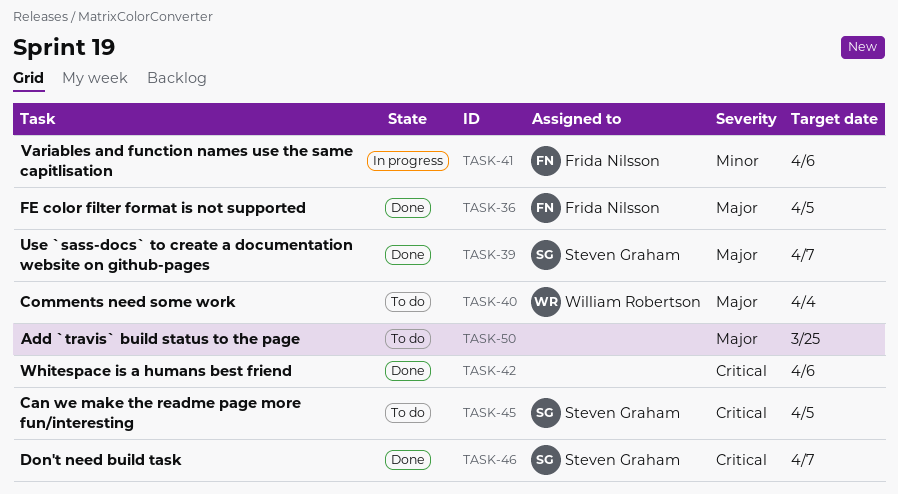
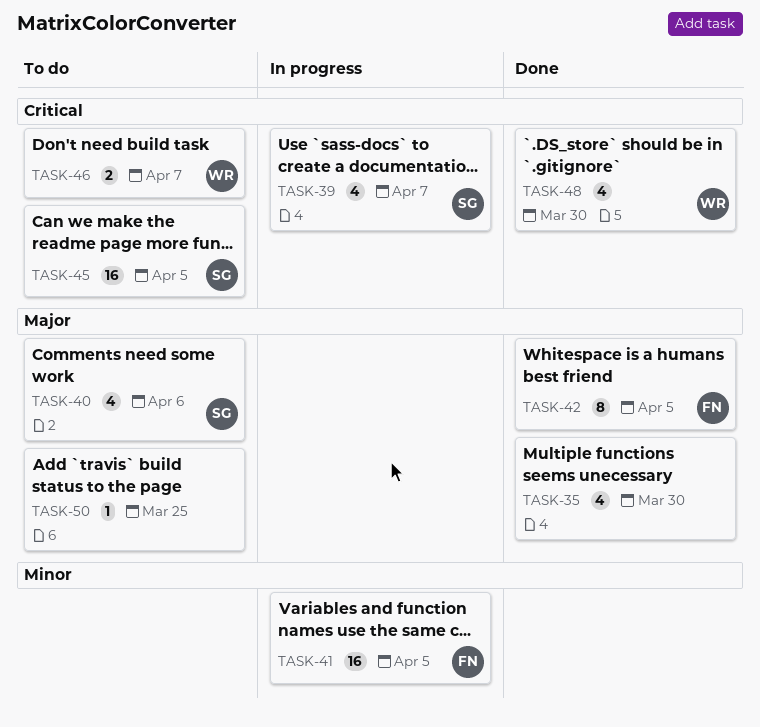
TASK-35: none -> present
TASK-36: present -> none
TASK-39, status: Done -> In progress
TASK-39, priority: Major -> Critical
TASK-40, owner: William Robertson -> Steven Graham
TASK-40, due: Apr 4 -> Apr 6
TASK-41, due: Apr 6 -> Apr 5
TASK-42, owner: none -> Frida Nilsson
TASK-42, priority: Critical -> Major
TASK-42, due: Apr 6 -> Apr 5
TASK-46, status: Done -> To do
TASK-46, owner: Steven Graham -> William Robertson
TASK-48: none -> present

